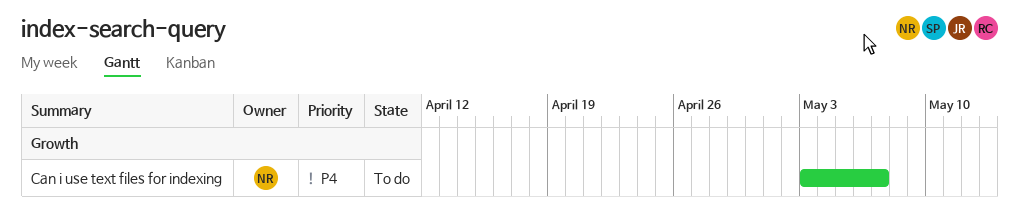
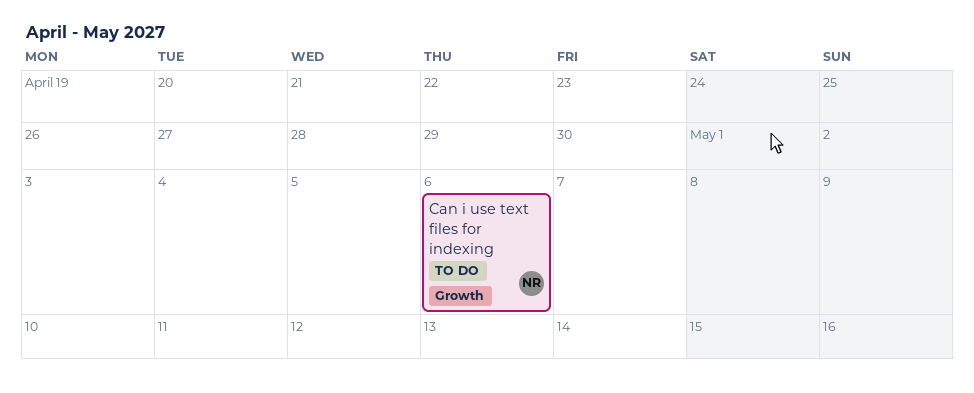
Can i use text files for indexing, due: May 7 -> May 6

